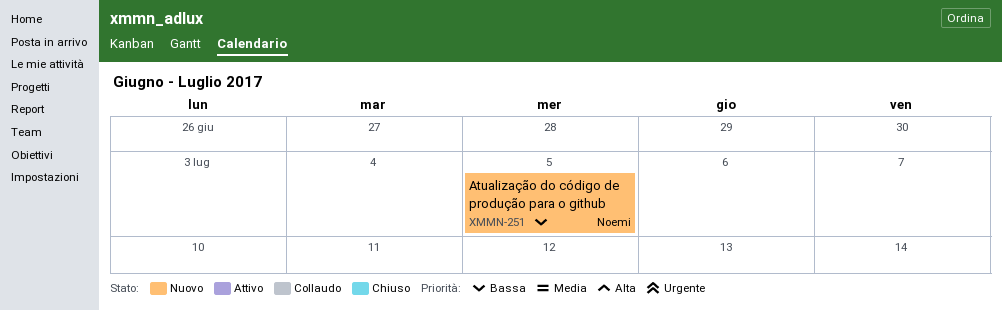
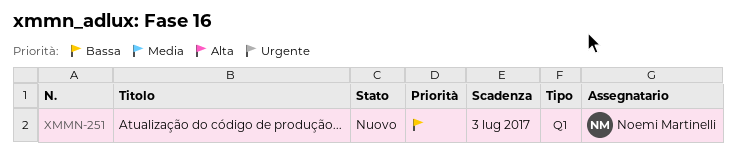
XMMN-251, due: Jul 5 -> Jul 3

